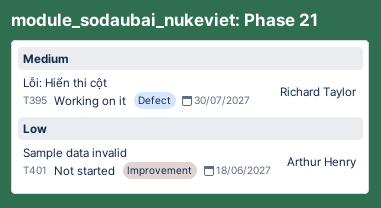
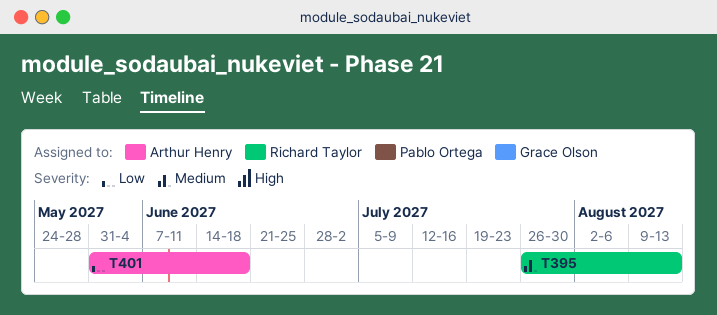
T395, due: Jul 30 -> Aug 13

